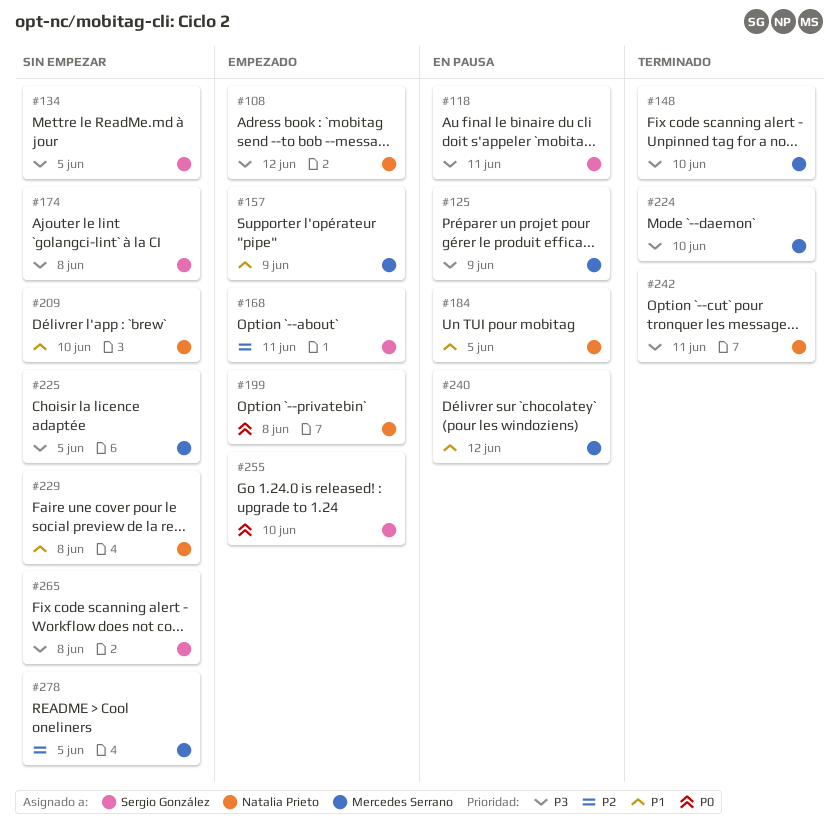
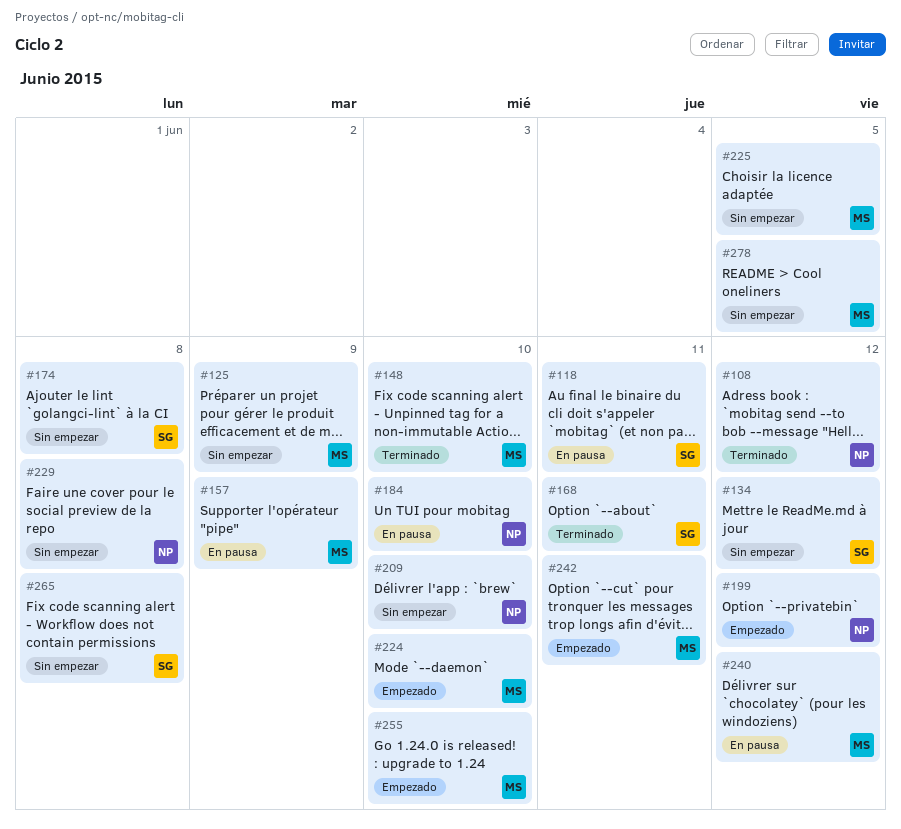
#108, status: Empezado -> Terminado
#125, status: En pausa -> Sin empezar
#134, due: Jun 5 -> Jun 12
#157, status: Empezado -> En pausa
#168, status: Empezado -> Terminado
#184, due: Jun 5 -> Jun 10
#199, due: Jun 8 -> Jun 12
#224, status: Terminado -> Empezado
#242, status: Terminado -> Empezado
#242, owner: Natalia Prieto -> Mercedes Serrano
#255, owner: Sergio González -> Mercedes Serrano

